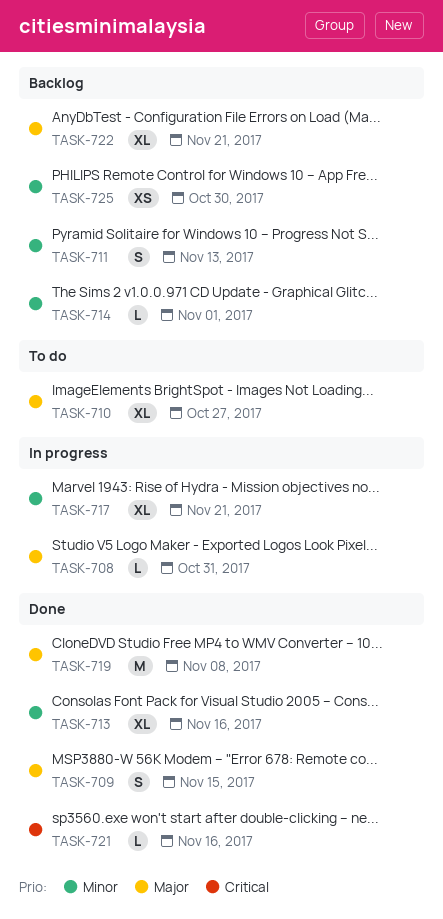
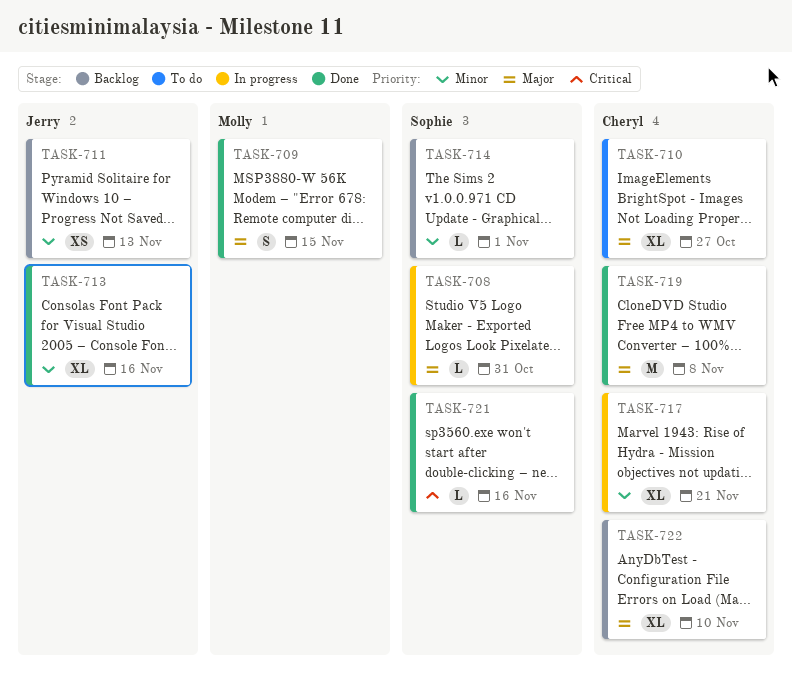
TASK-711, estimate: S -> XS
TASK-722, due: Nov 21 -> Nov 10
TASK-725: present -> none

